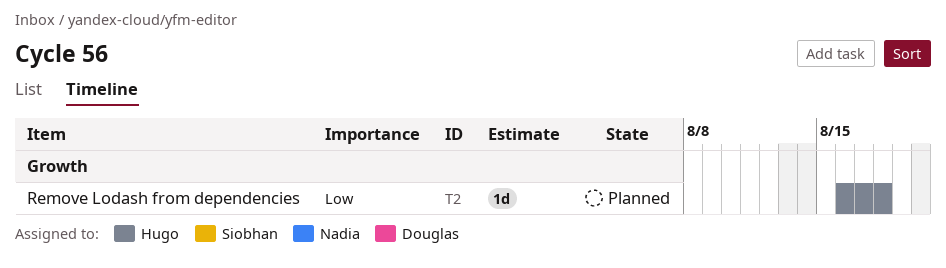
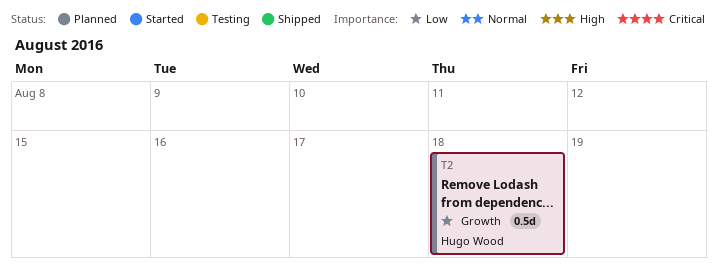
T2, estimate: 1d -> 0.5d

